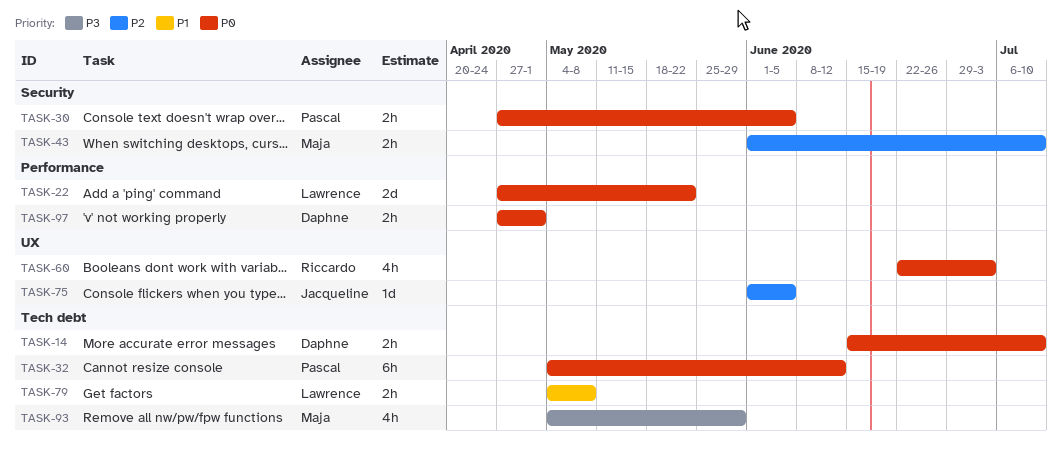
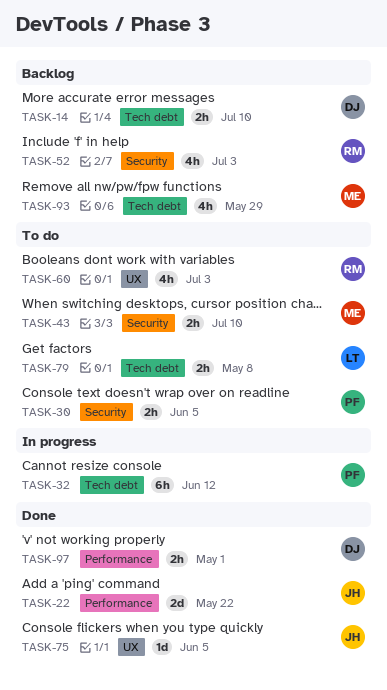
TASK-22, owner: Lawrence -> Jacqueline
TASK-52: none -> present

